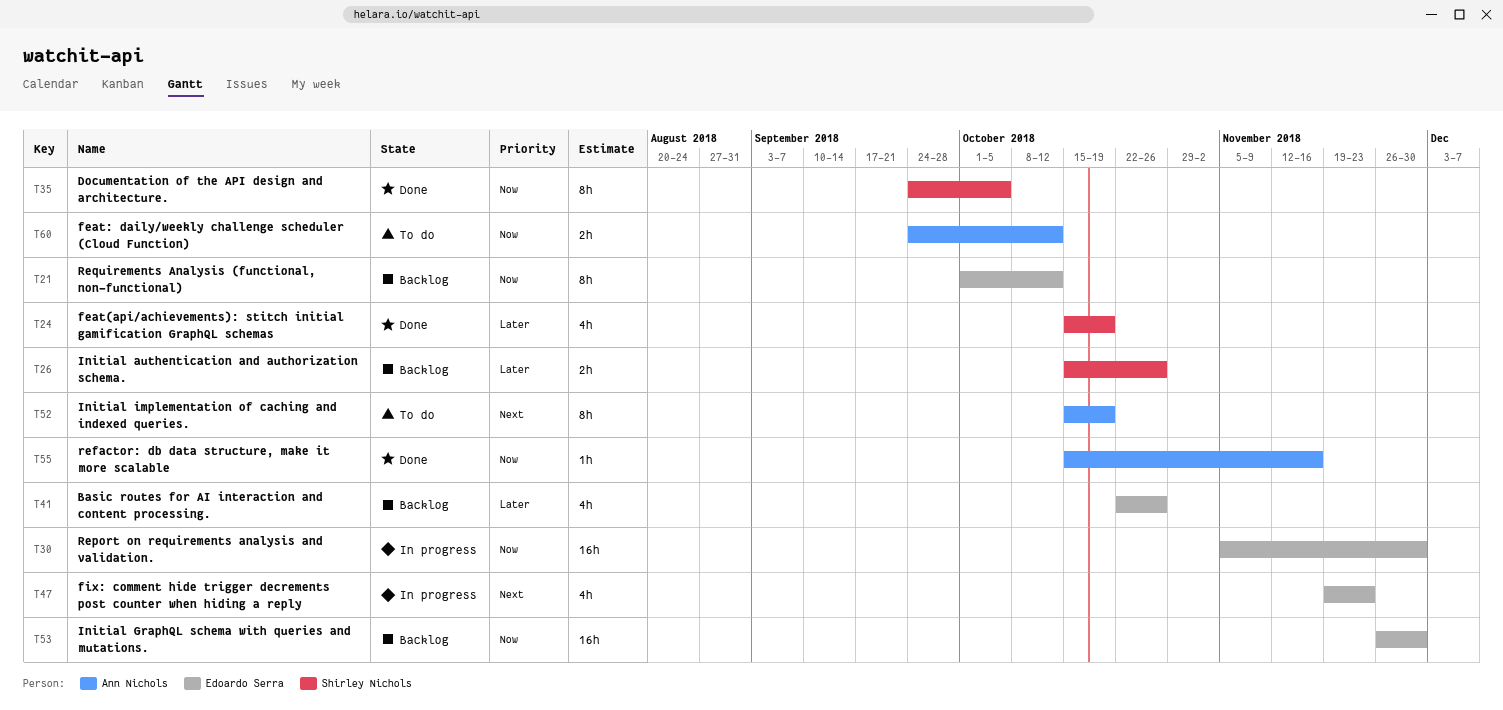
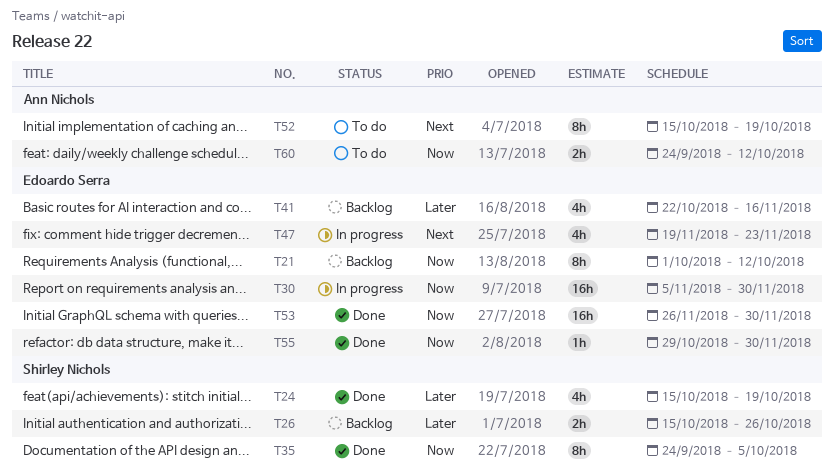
T41, due: Oct 26 -> Nov 16
T53, status: Backlog -> Done
T55, owner: Ann Nichols -> Edoardo Serra
T55, start: Oct 15 -> Oct 29
T55, due: Nov 16 -> Nov 30

